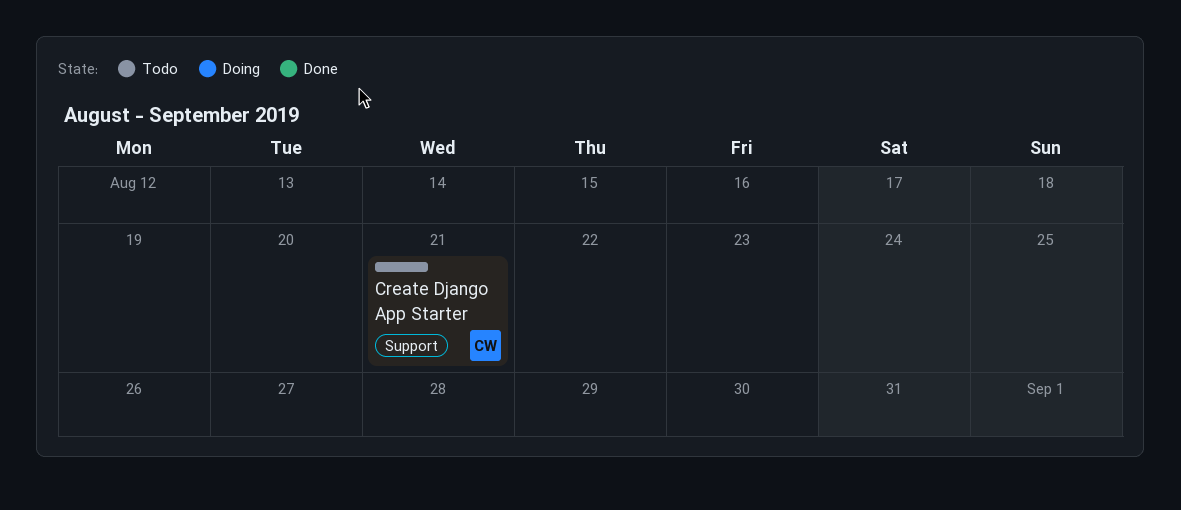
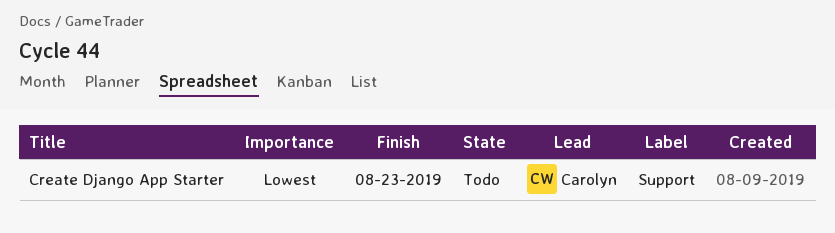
Create Django App Starter, due: Aug 21 -> Aug 23

